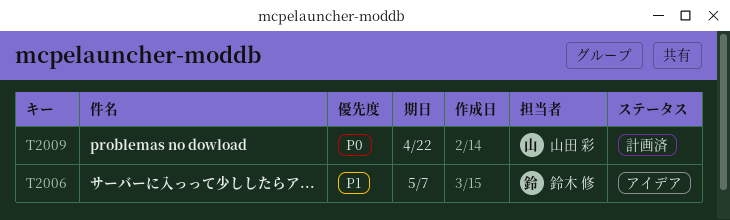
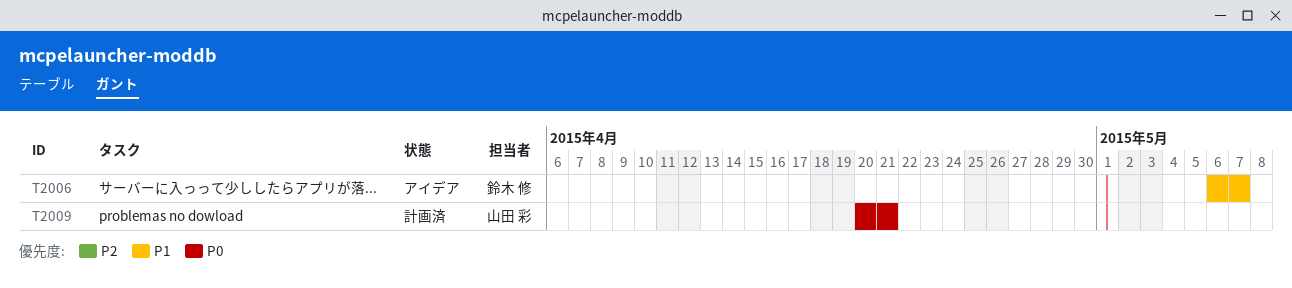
T2009, due: Apr 22 -> Apr 21

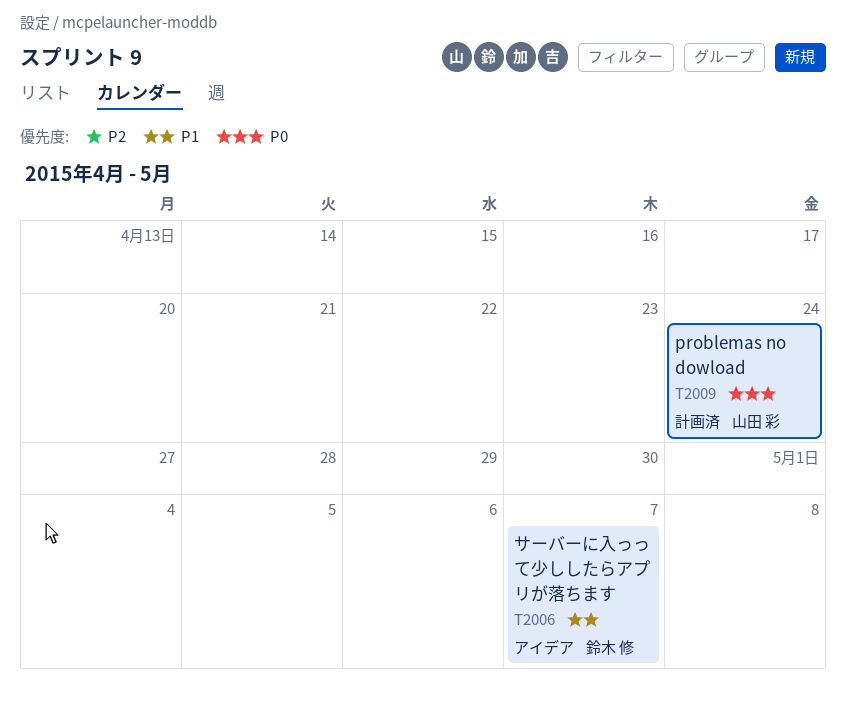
T2009, due: Apr 21 -> Apr 24

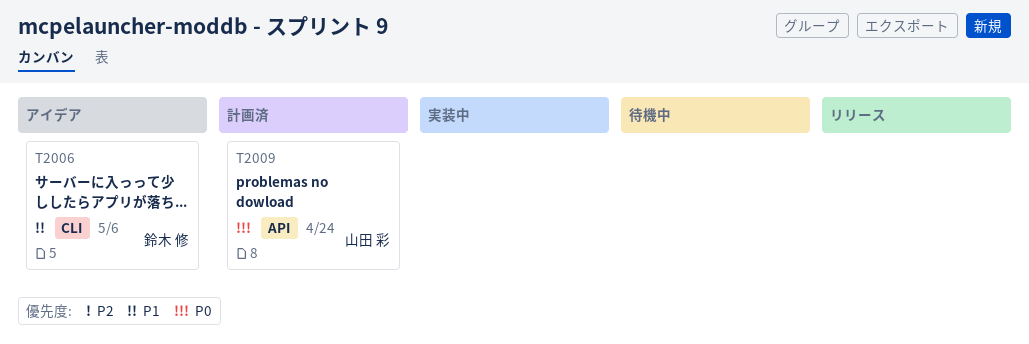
T2006, due: May 7 -> May 6

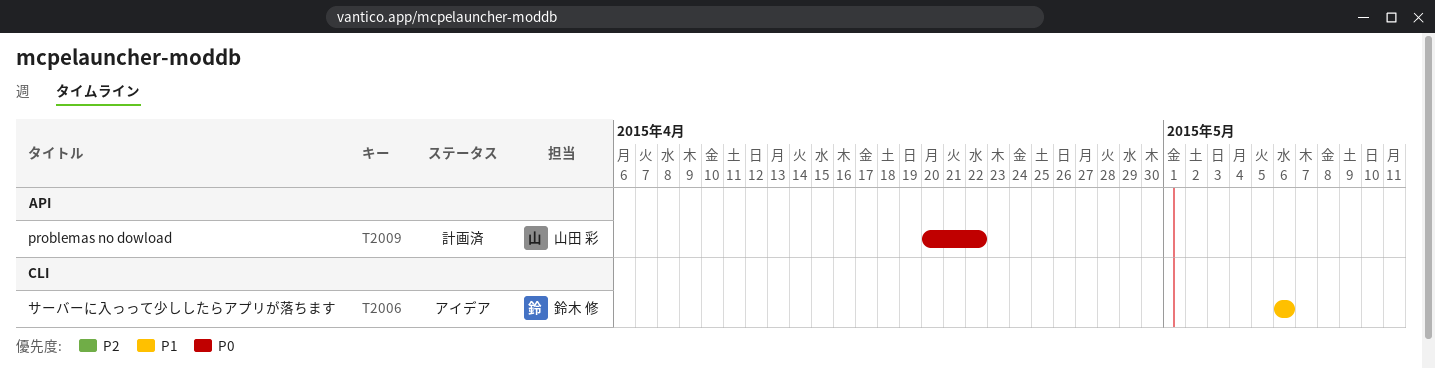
T2009, due: Apr 24 -> Apr 22

